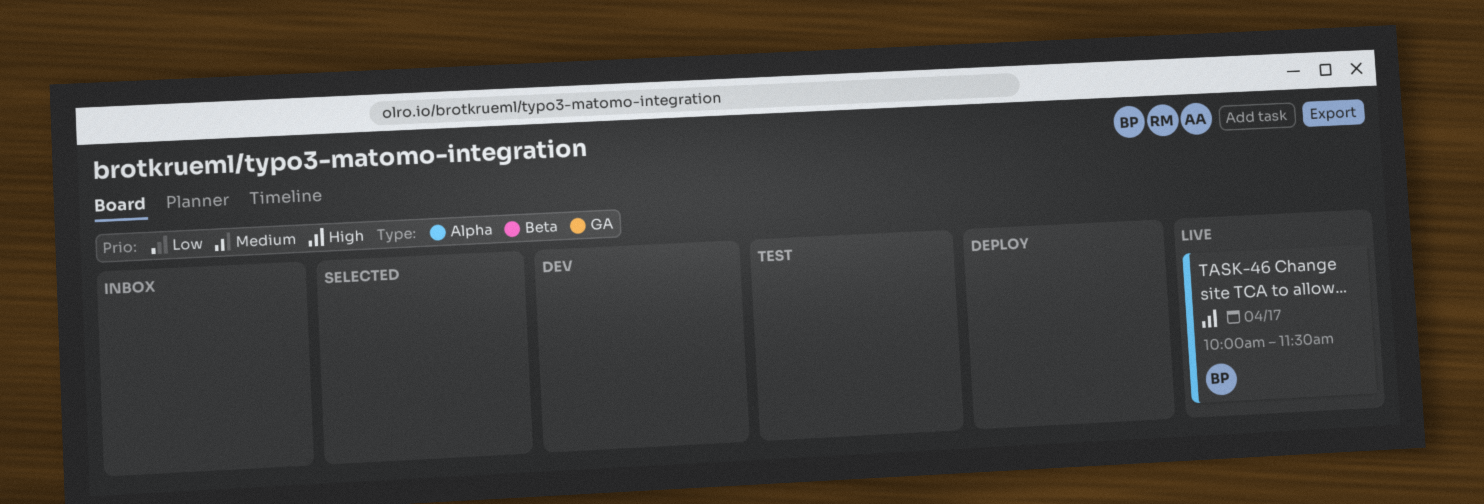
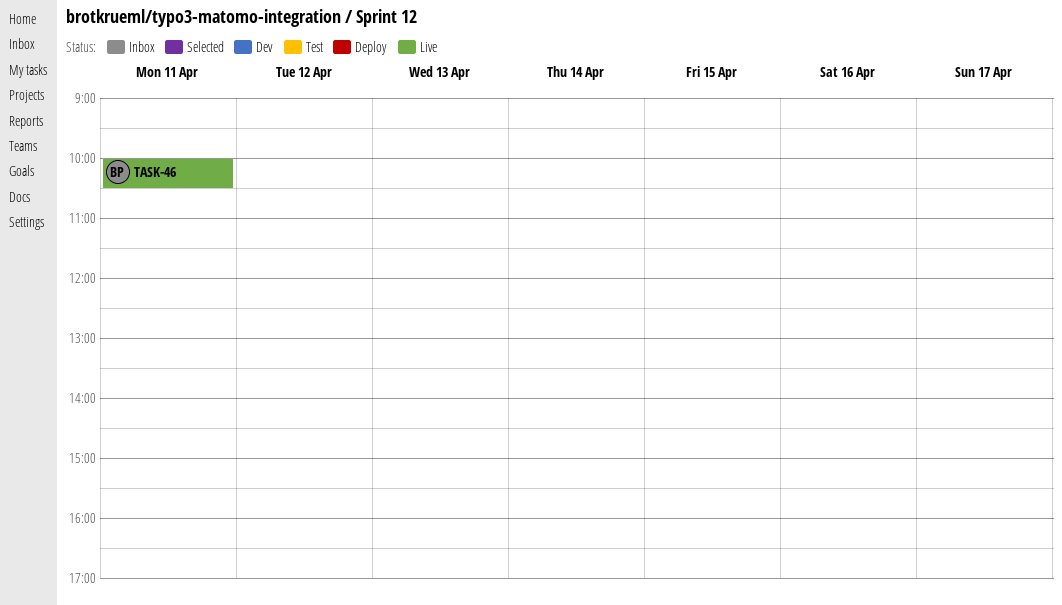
TASK-46, day: Apr 17 -> Apr 11
TASK-46, ends: 11:30 -> 10:30

